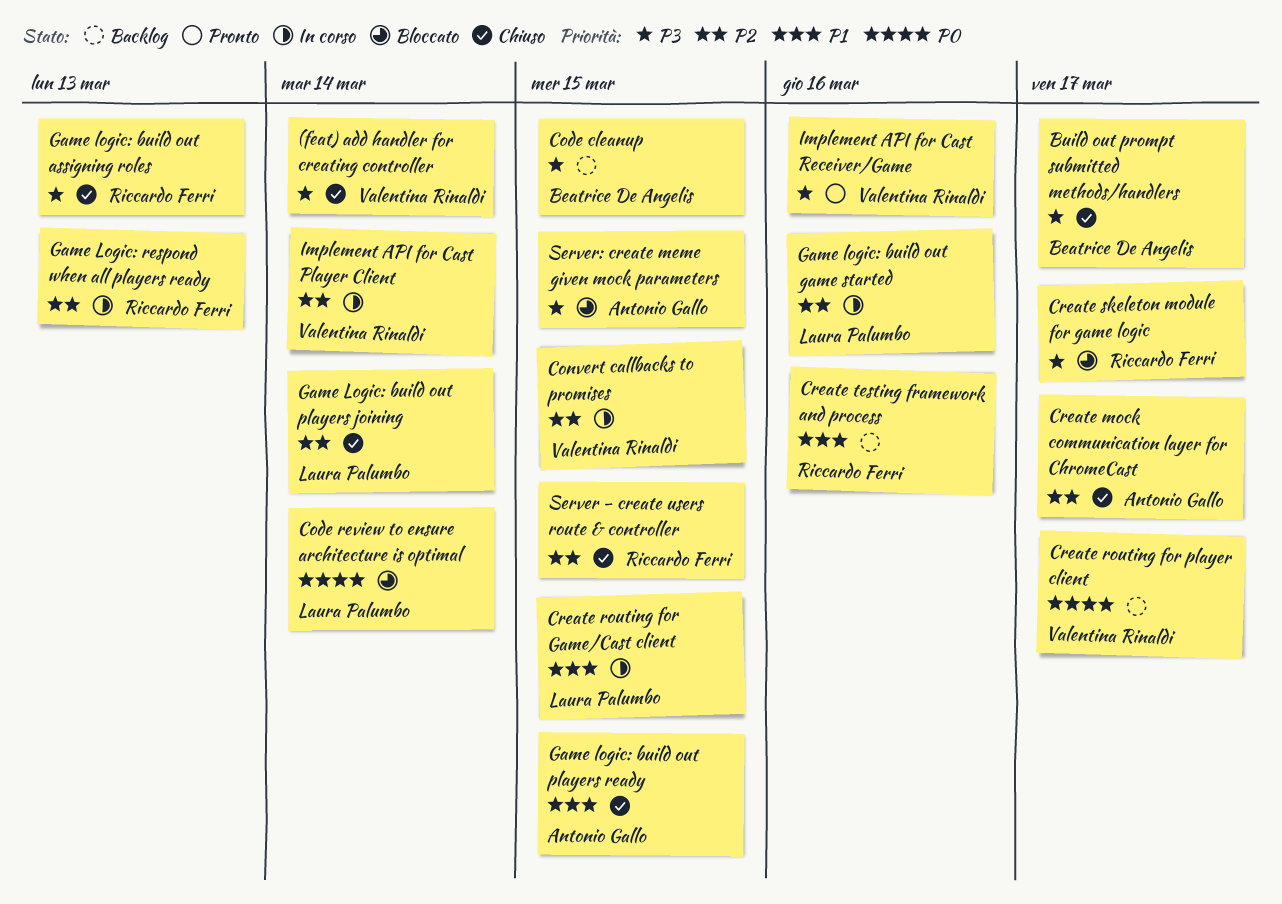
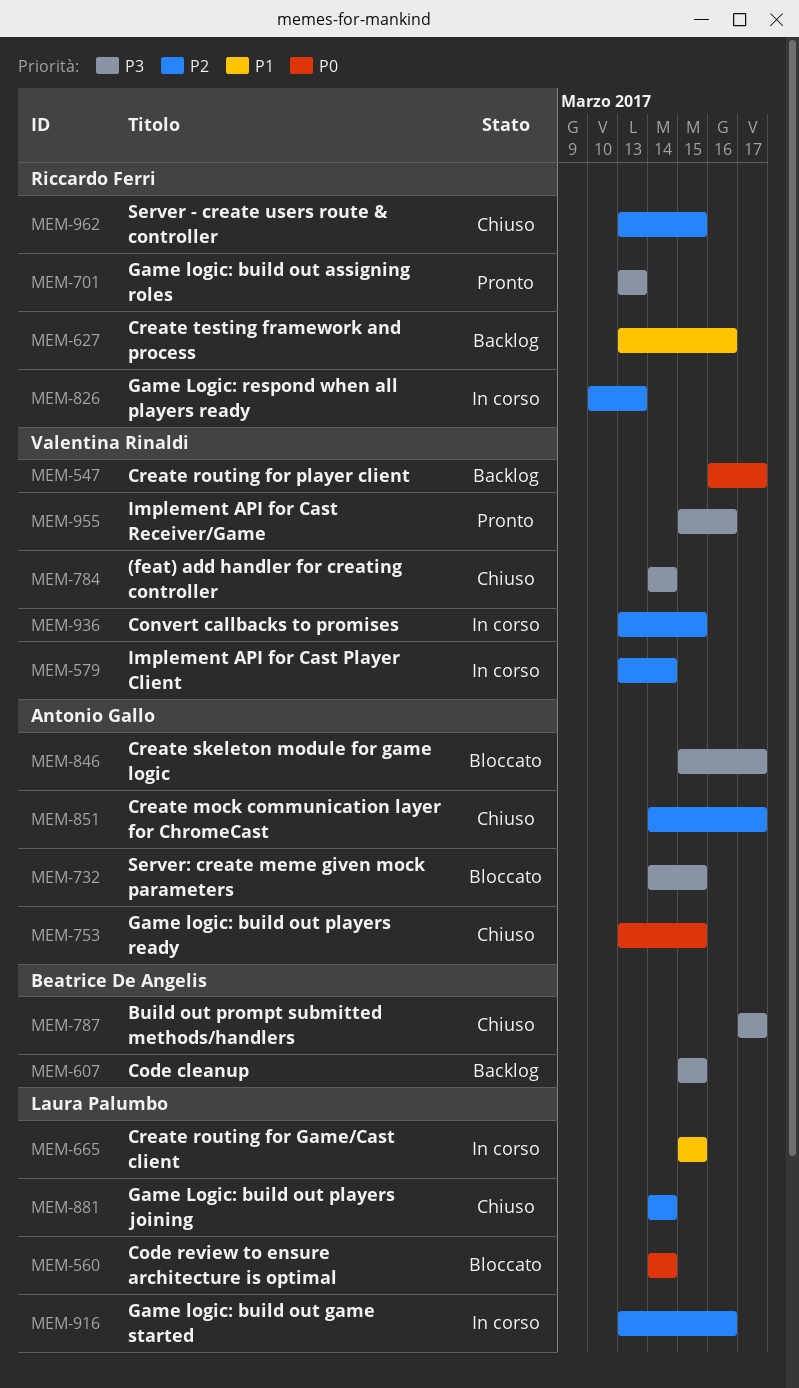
Create skeleton module for game logic, owner: Riccardo Ferri -> Antonio Gallo
Game logic: build out assigning roles, status: Chiuso -> Pronto
Game logic: build out players ready, priority: P1 -> P0

